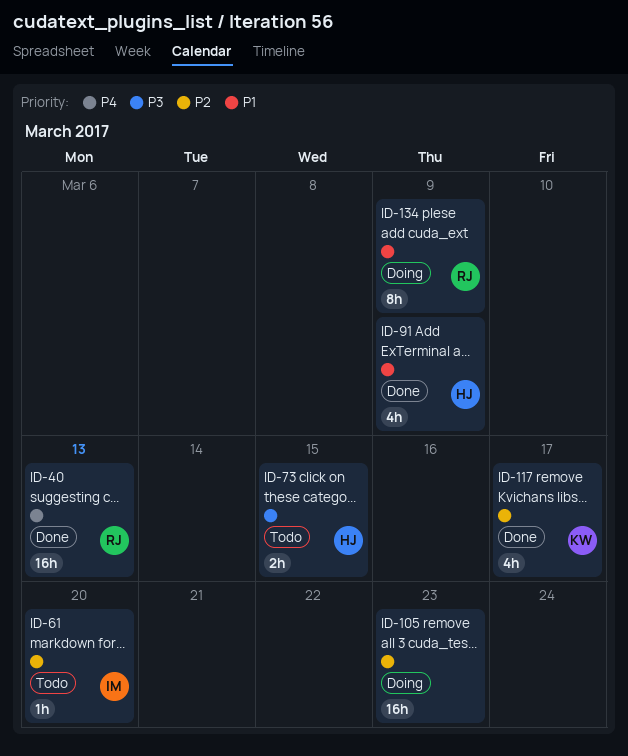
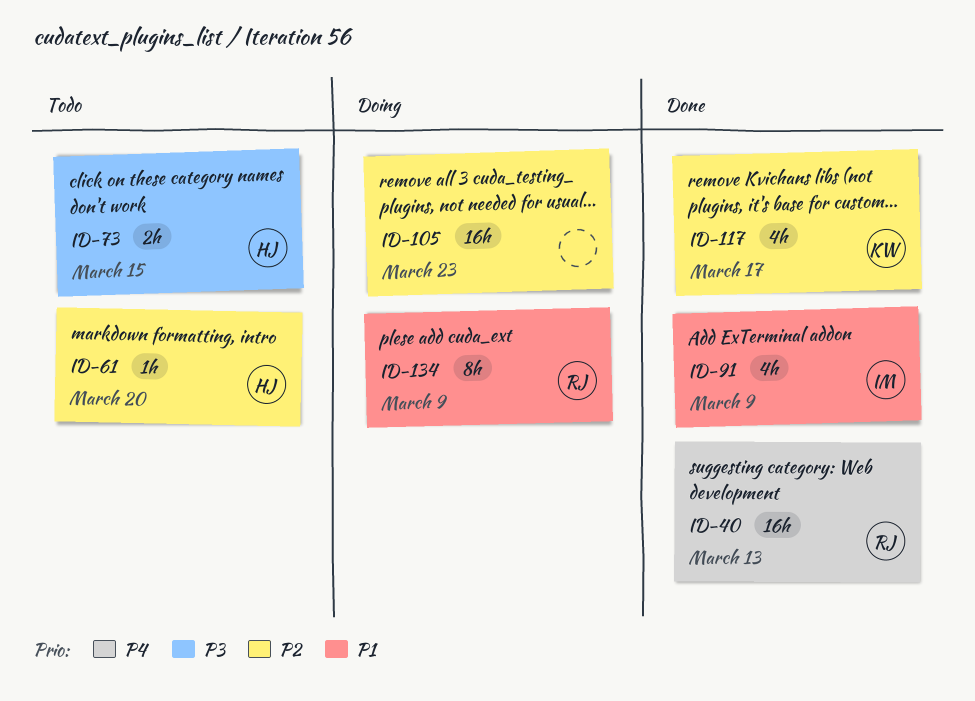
ID-61, owner: IM -> HJ
ID-91, owner: HJ -> IM

